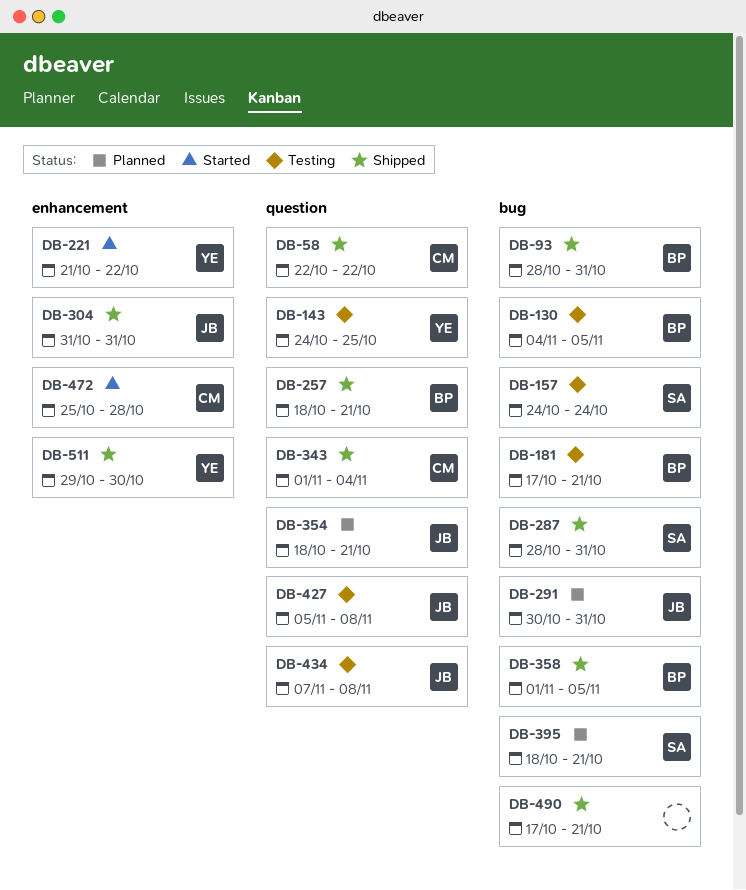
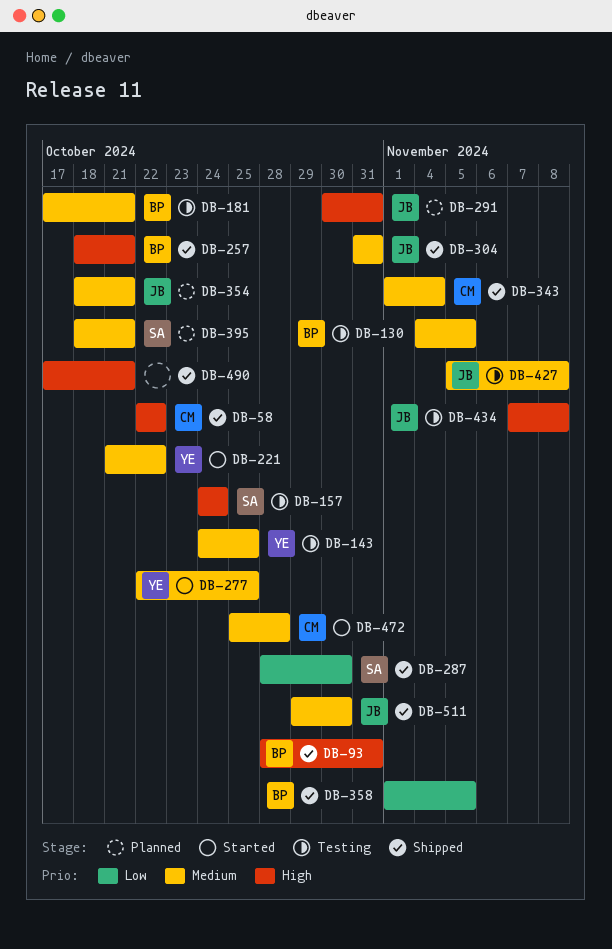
DB-277: none -> present
DB-287, due: Oct 31 -> Oct 30
DB-511, owner: YE -> JB

